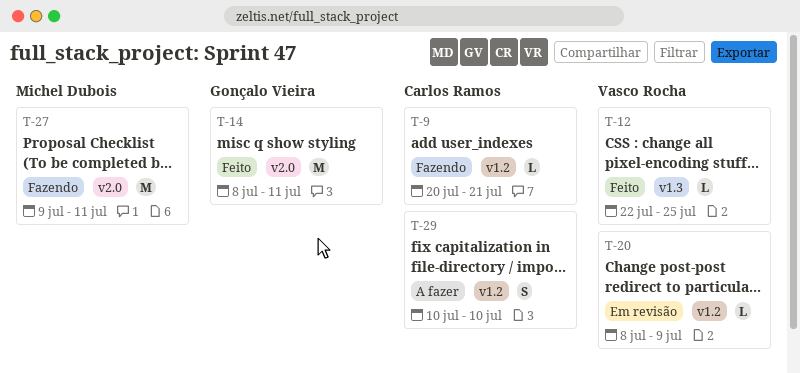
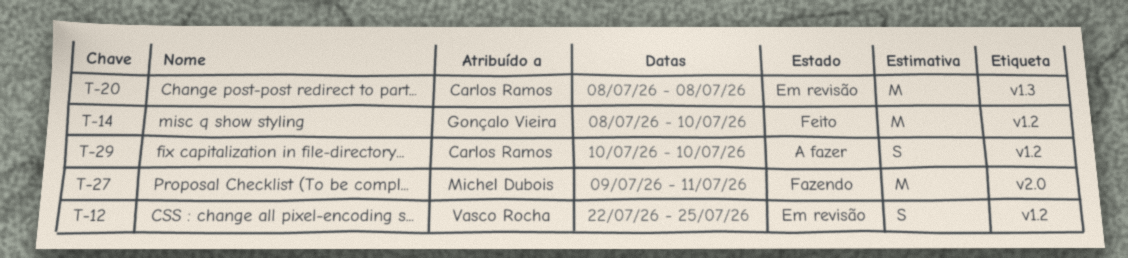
T-9: present -> none
T-12, status: Feito -> Em revisão
T-12, label: v1.3 -> v1.2
T-12, estimate: L -> S
T-14, label: v2.0 -> v1.2
T-14, due: Jul 11 -> Jul 10
T-20, owner: Vasco Rocha -> Carlos Ramos
T-20, label: v1.2 -> v1.3
T-20, estimate: L -> M
T-20, due: Jul 9 -> Jul 8

